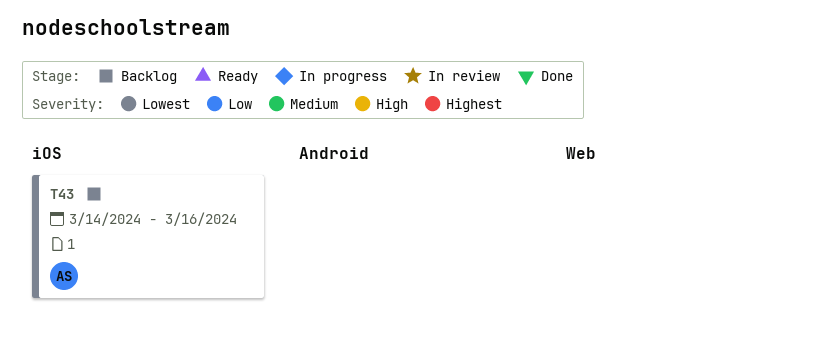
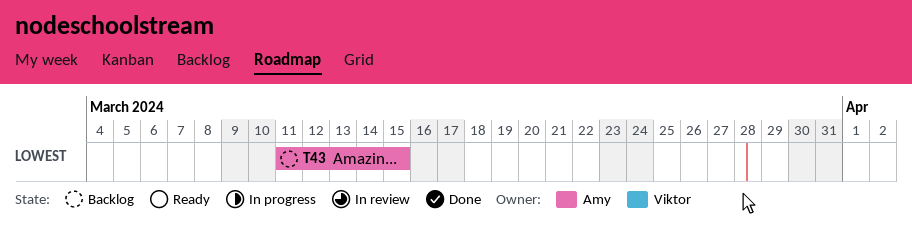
T43, start: Mar 14 -> Mar 11
T43, due: Mar 16 -> Mar 15

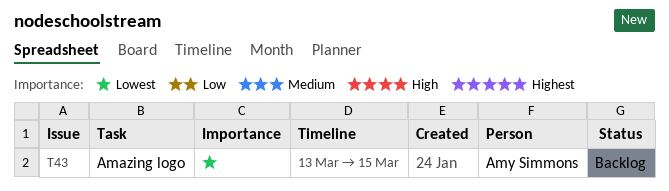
T43, start: Mar 11 -> Mar 13

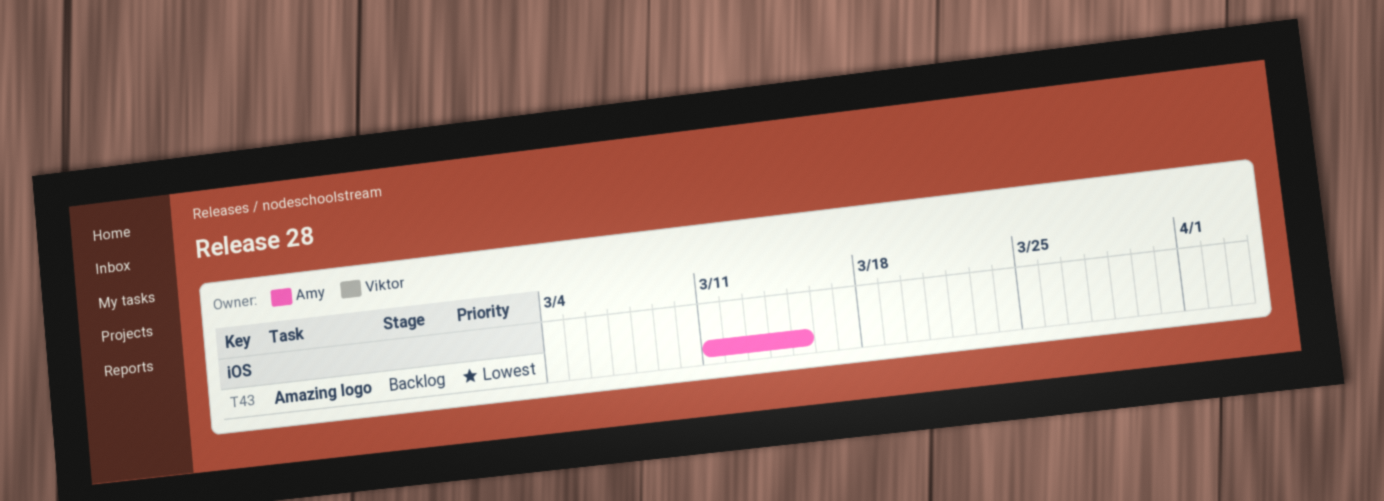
T43, start: Mar 13 -> Mar 11

